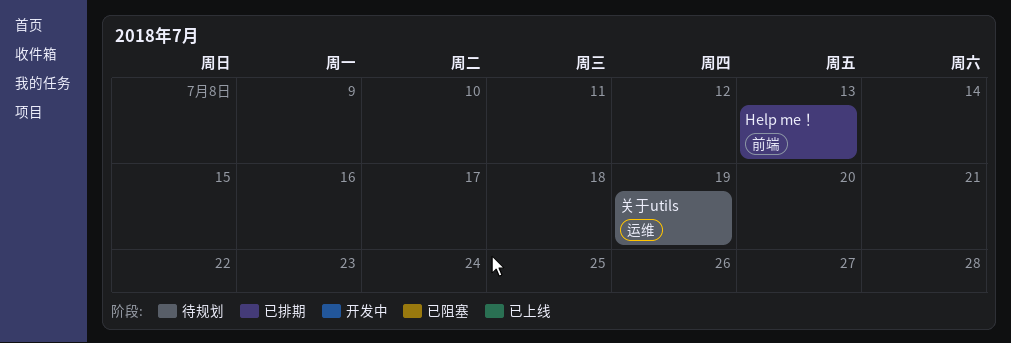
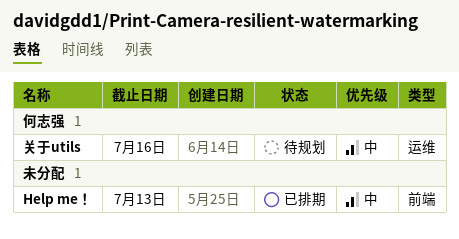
关于utils, due: Jul 19 -> Jul 16

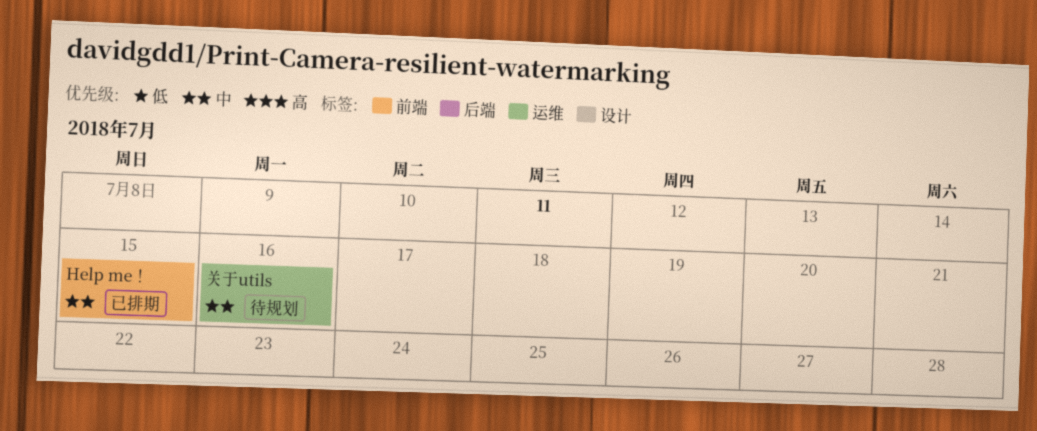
Help me！, due: Jul 13 -> Jul 15

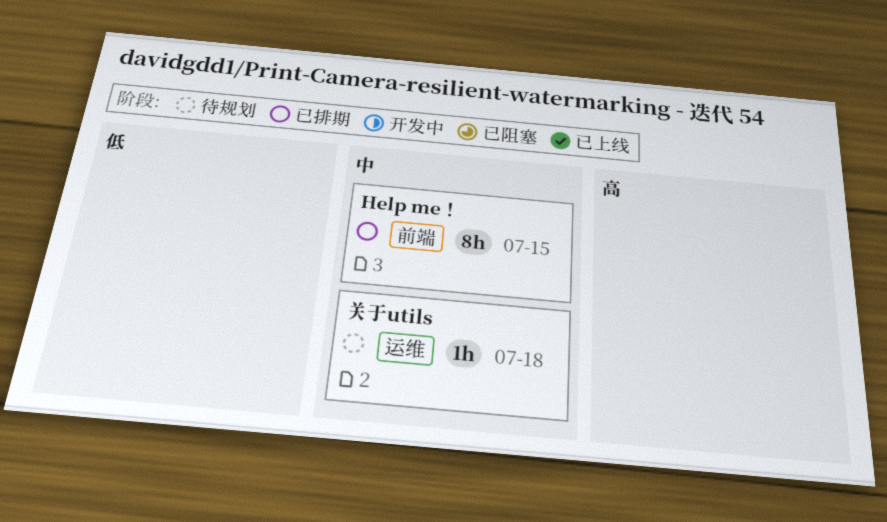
关于utils, due: Jul 16 -> Jul 18

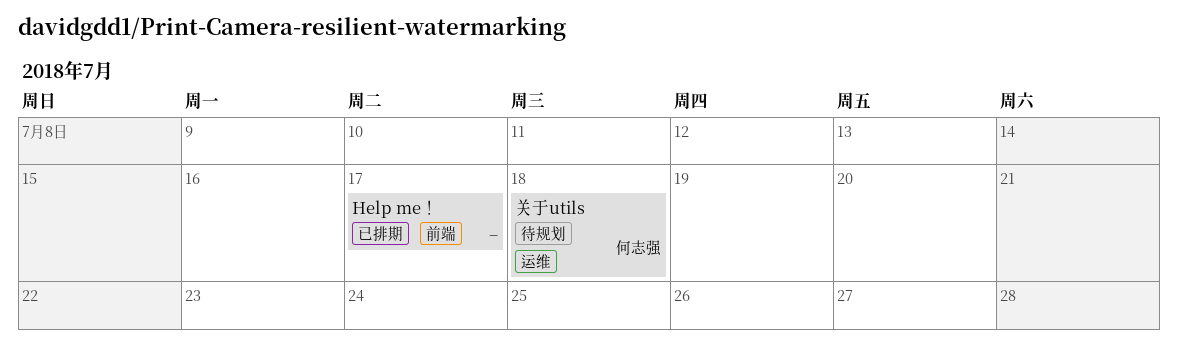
Help me！, due: Jul 15 -> Jul 17

